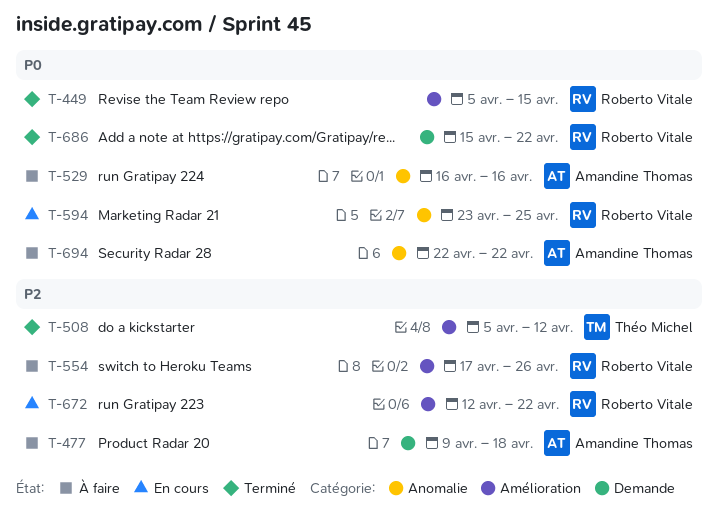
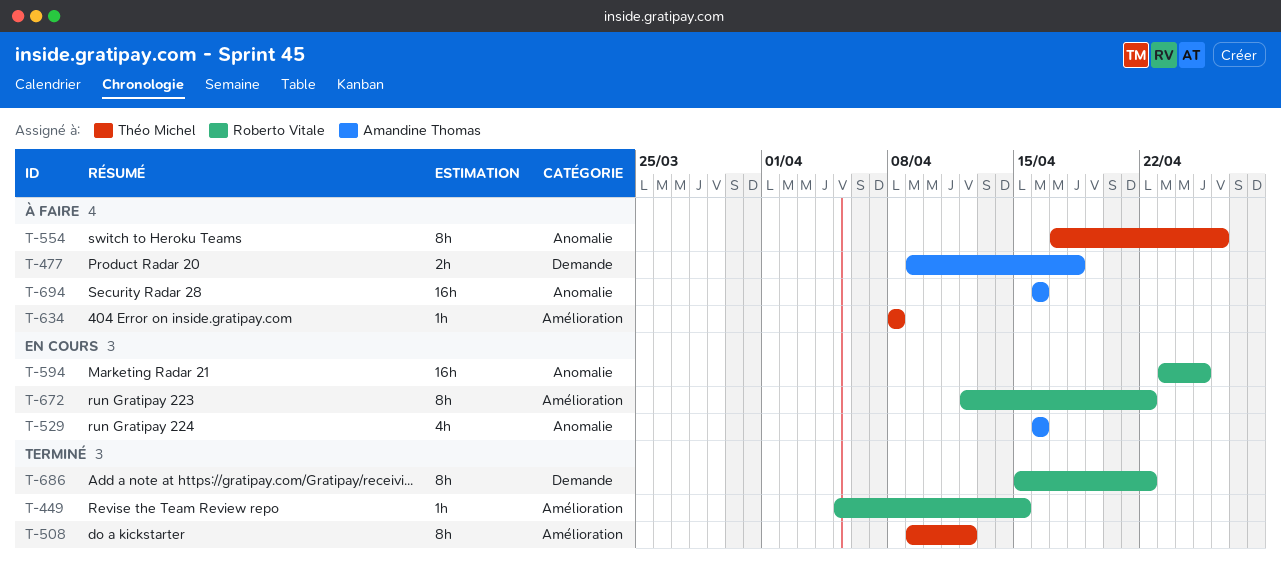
T-508, start: Apr 5 -> Apr 9
T-529, status: À faire -> En cours
T-554, owner: Roberto Vitale -> Théo Michel
T-554, label: Amélioration -> Anomalie
T-634: none -> present
T-694, start: Apr 22 -> Apr 16
T-694, due: Apr 22 -> Apr 16

